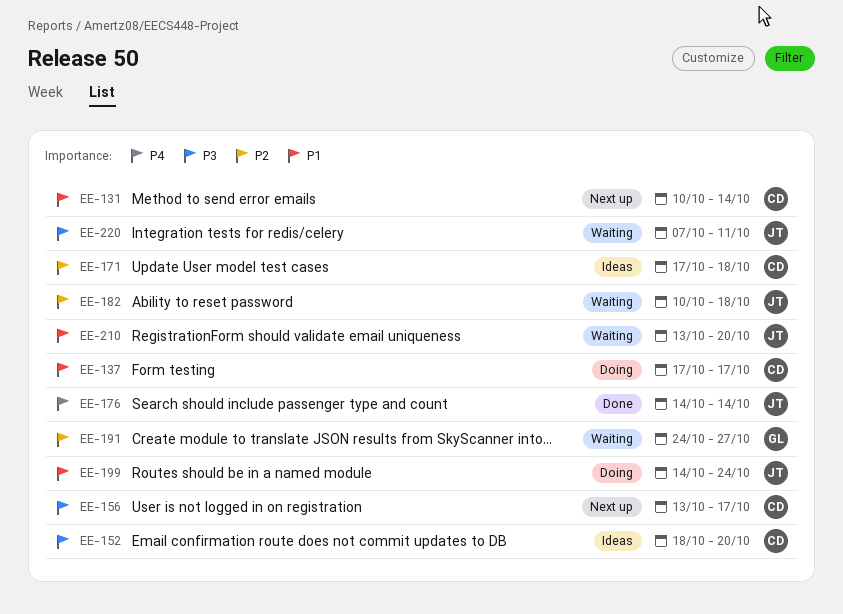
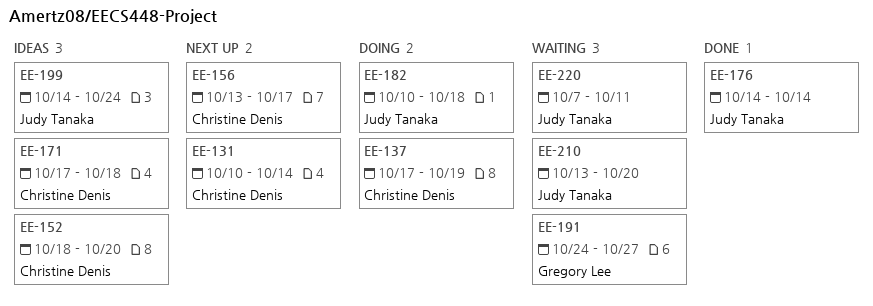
EE-137, due: Oct 17 -> Oct 19
EE-182, status: Waiting -> Doing
EE-199, status: Doing -> Ideas

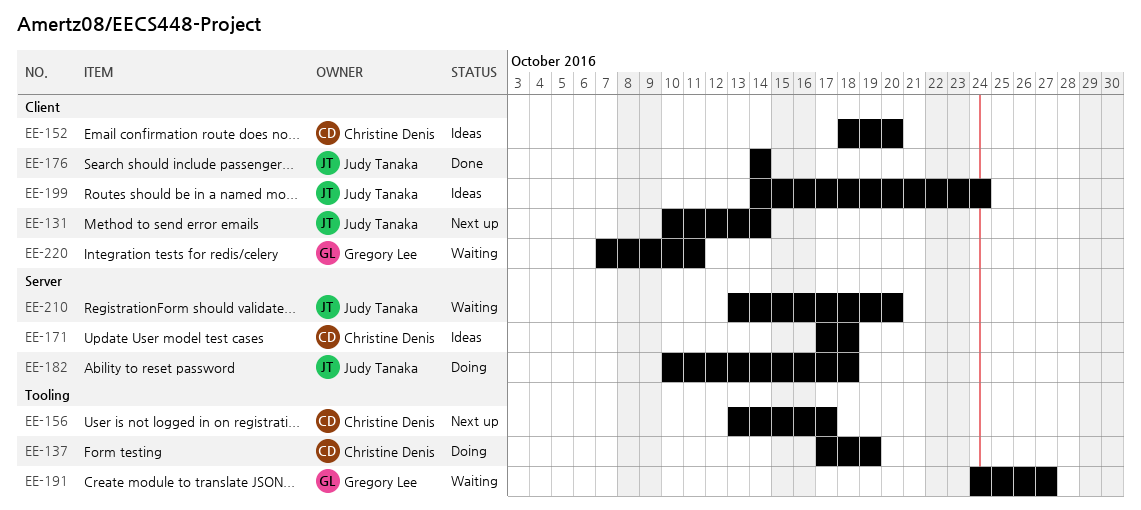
EE-131, owner: Christine Denis -> Judy Tanaka
EE-220, owner: Judy Tanaka -> Gregory Lee

